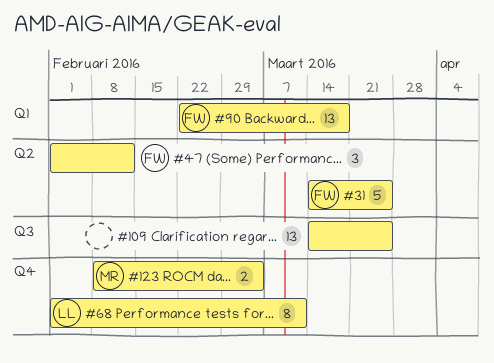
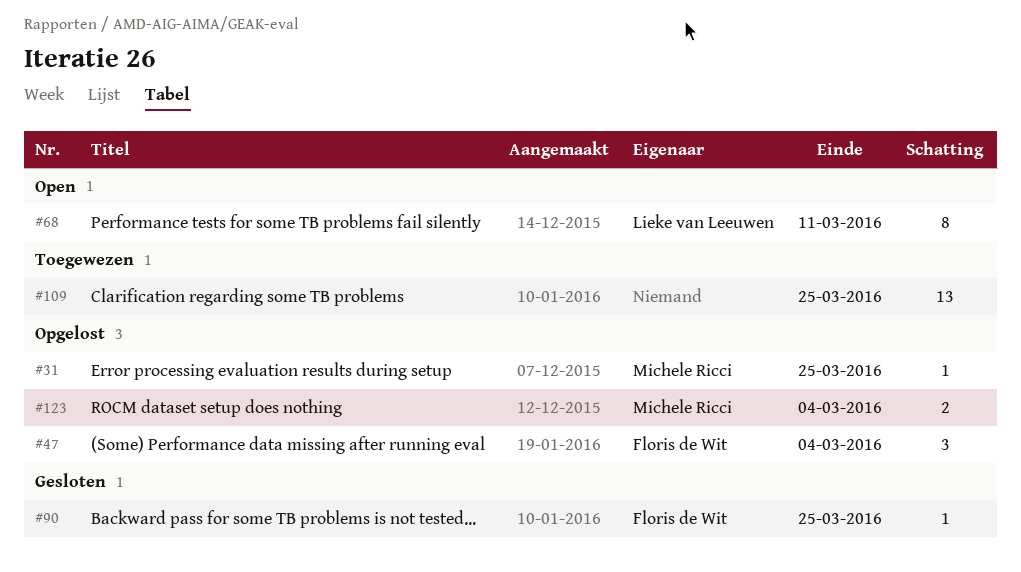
#31, owner: Floris de Wit -> Michele Ricci
#31, estimate: 5 -> 1
#47, due: Feb 12 -> Mar 4
#90, estimate: 13 -> 1
#90, due: Mar 18 -> Mar 25

